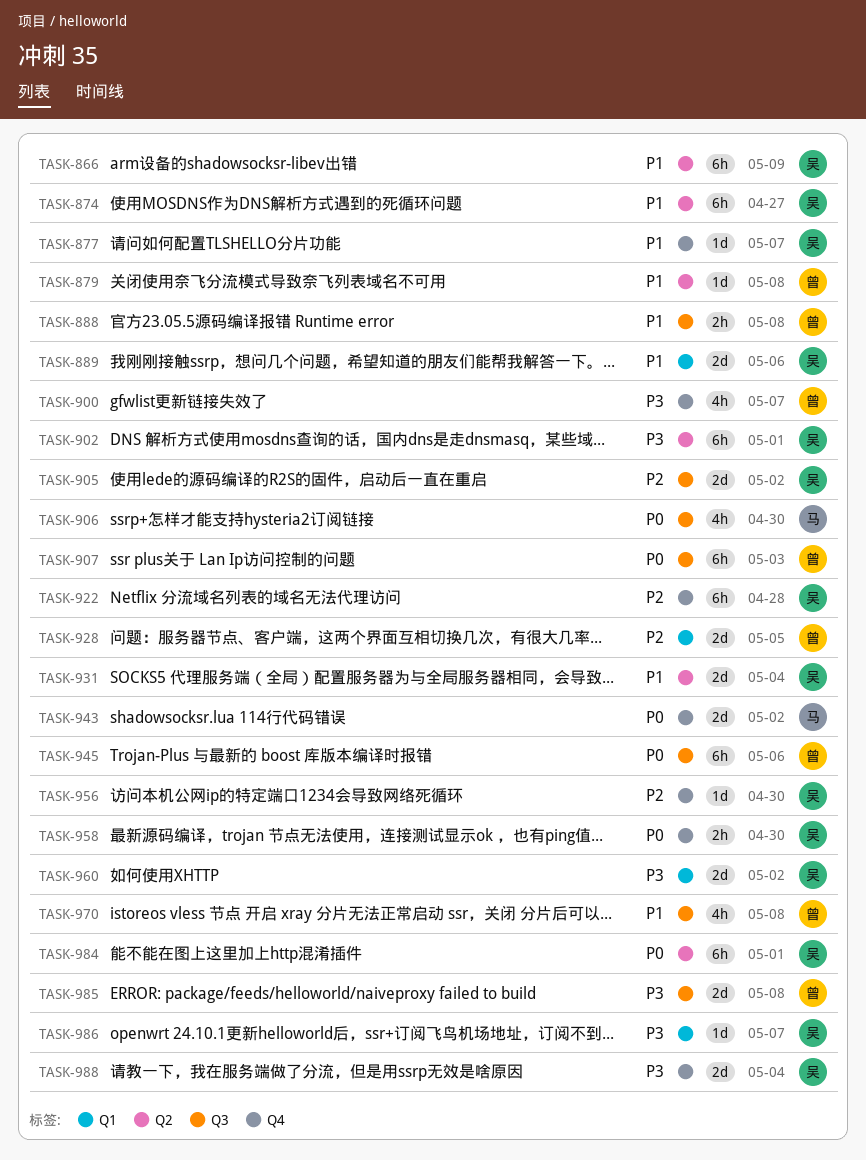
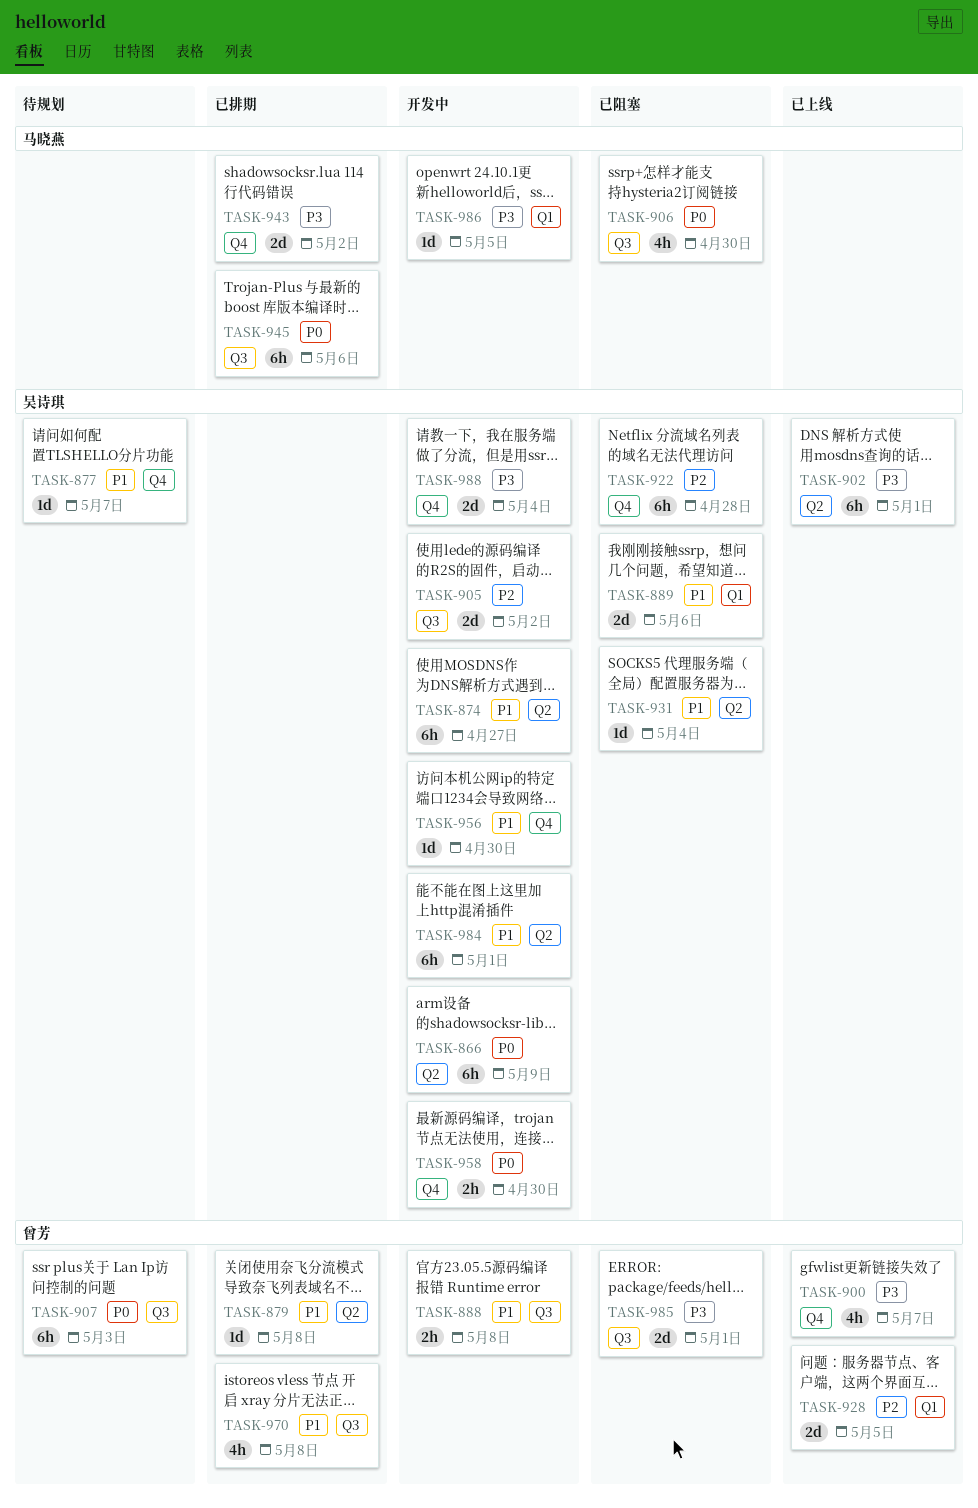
TASK-866, priority: P1 -> P0
TASK-931, estimate: 2d -> 1d
TASK-943, priority: P0 -> P3
TASK-945, owner: 曾芳 -> 马晓燕
TASK-956, priority: P2 -> P1
TASK-960: present -> none
TASK-984, priority: P0 -> P1
TASK-985, due: May 8 -> May 1
TASK-986, owner: 吴诗琪 -> 马晓燕
TASK-986, due: May 7 -> May 5

